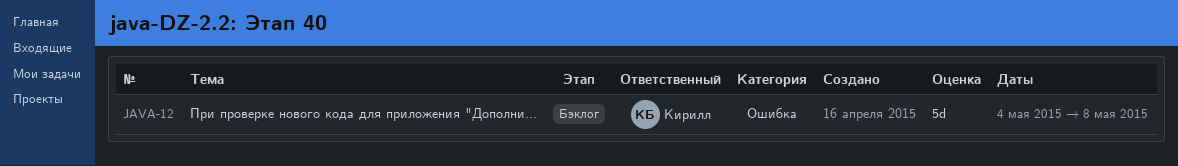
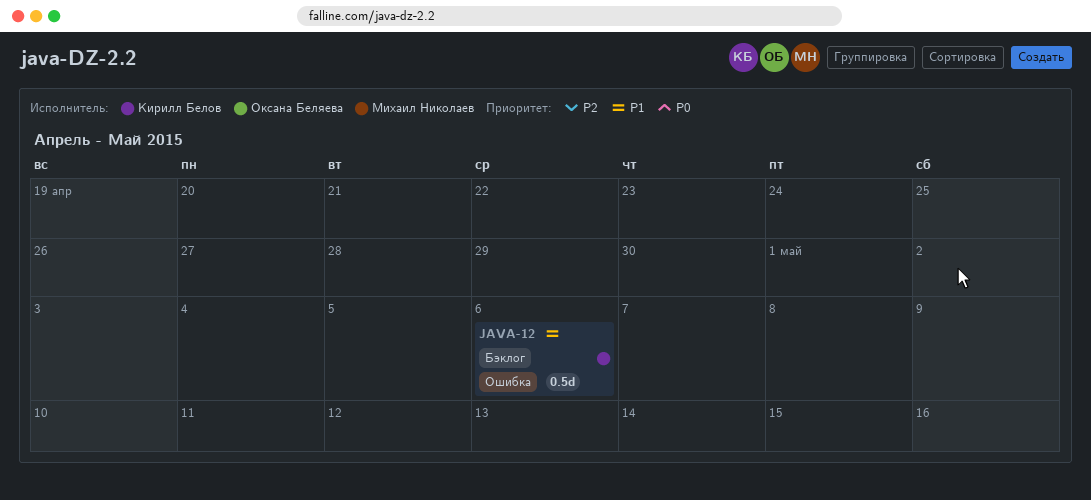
JAVA-12, estimate: 5d -> 0.5d
JAVA-12, due: May 8 -> May 6

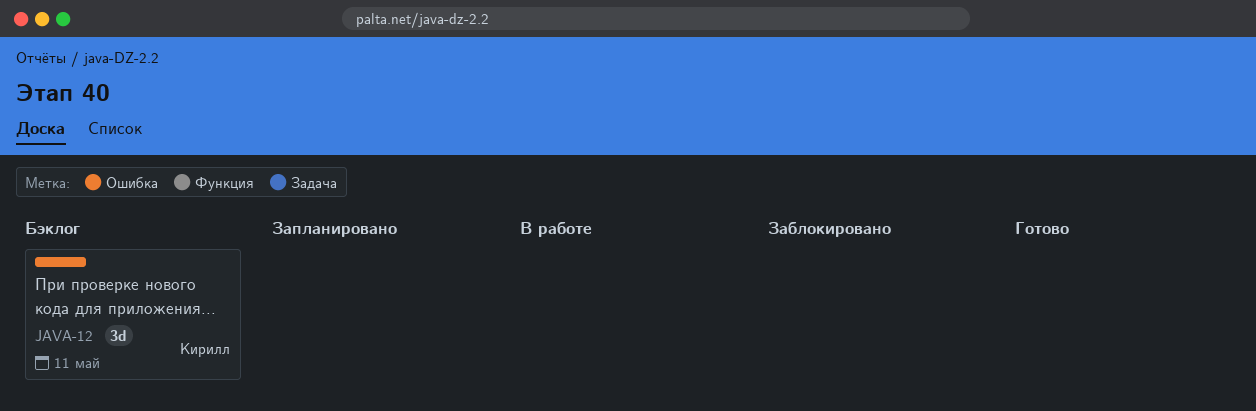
JAVA-12, estimate: 0.5d -> 3d
JAVA-12, due: May 6 -> May 11

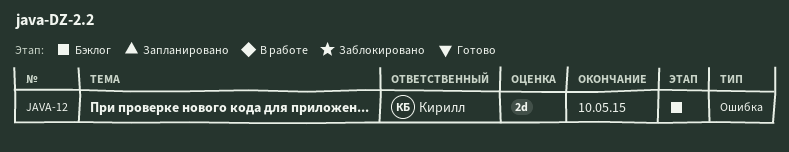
JAVA-12, estimate: 3d -> 2d
JAVA-12, due: May 11 -> May 10

